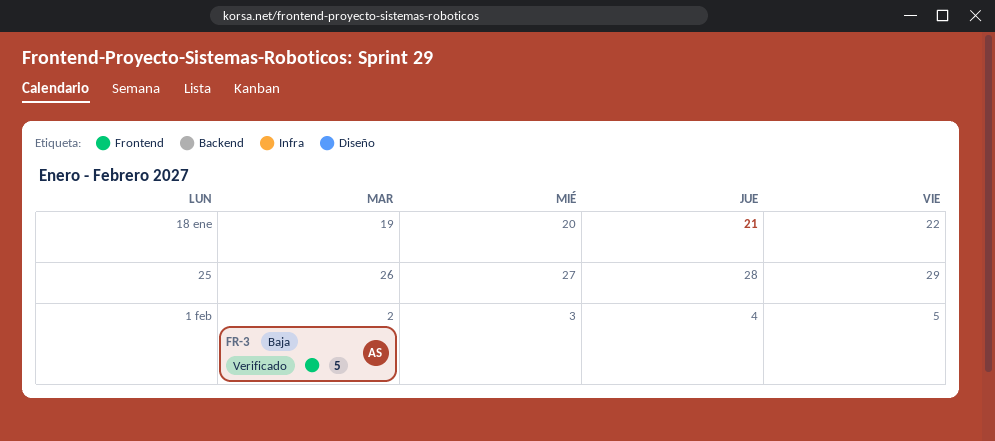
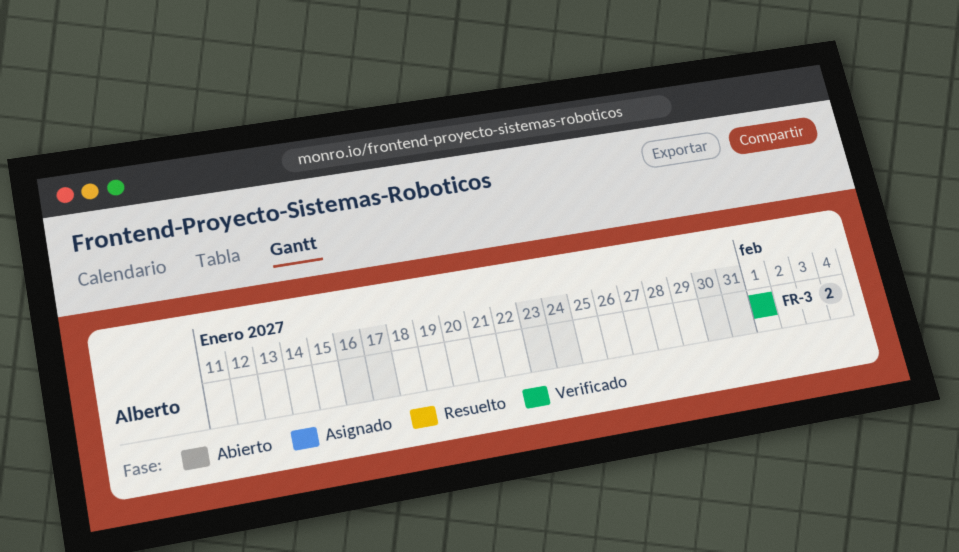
FR-3, estimate: 5 -> 2
FR-3, due: Feb 2 -> Feb 1

